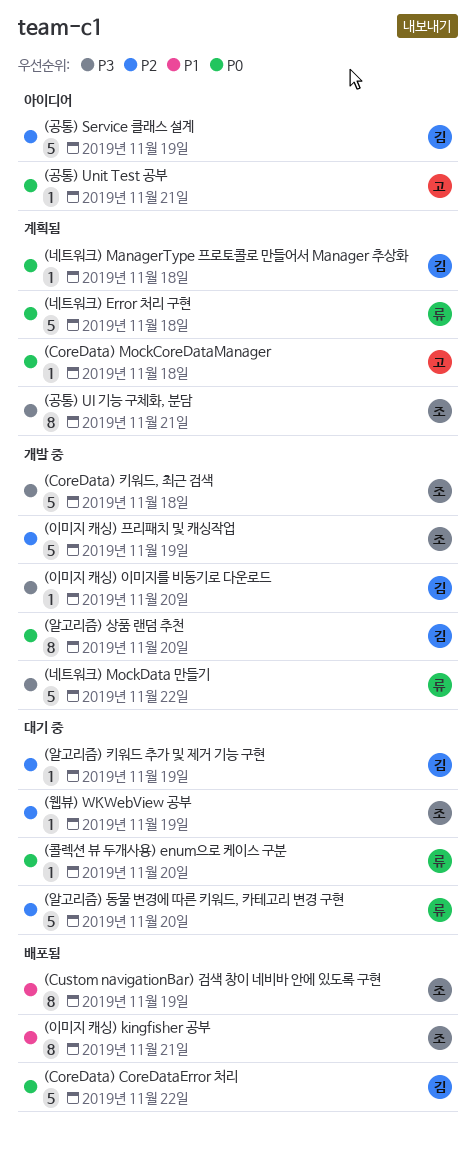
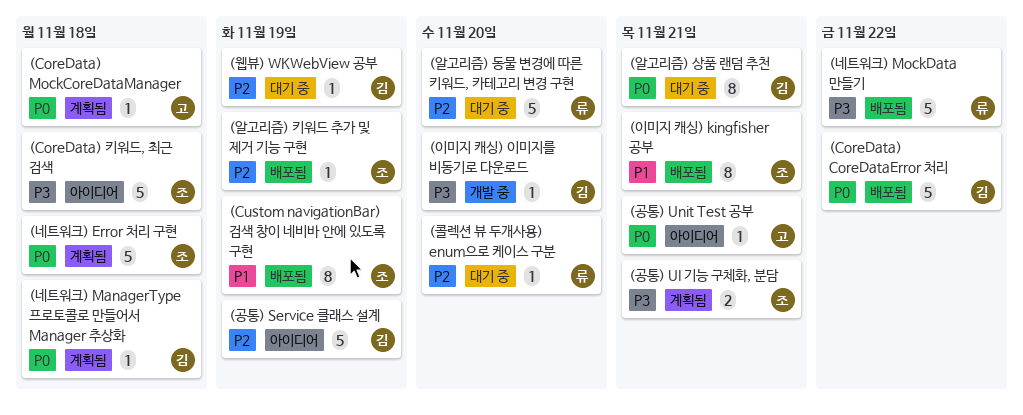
(CoreData) 키워드, 최근 검색, status: 개발 중 -> 아이디어
(공통) UI 기능 구체화, 분담, estimate: 8 -> 2
(네트워크) Error 처리 구현, owner: 류 -> 조
(네트워크) MockData 만들기, status: 개발 중 -> 배포됨
(알고리즘) 상품 랜덤 추천, status: 개발 중 -> 대기 중
(알고리즘) 상품 랜덤 추천, due: Nov 20 -> Nov 21
(알고리즘) 키워드 추가 및 제거 기능 구현, status: 대기 중 -> 배포됨
(알고리즘) 키워드 추가 및 제거 기능 구현, owner: 김 -> 조
(웹뷰) WKWebView 공부, owner: 조 -> 김
(이미지 캐싱) 프리패치 및 캐싱작업: present -> none
(콜렉션 뷰 두개사용) enum으로 케이스 구분, priority: P0 -> P2

